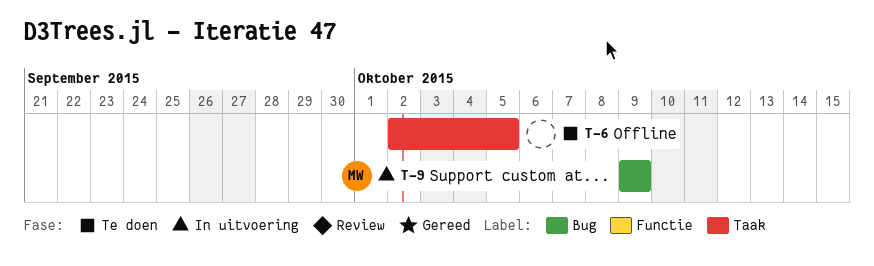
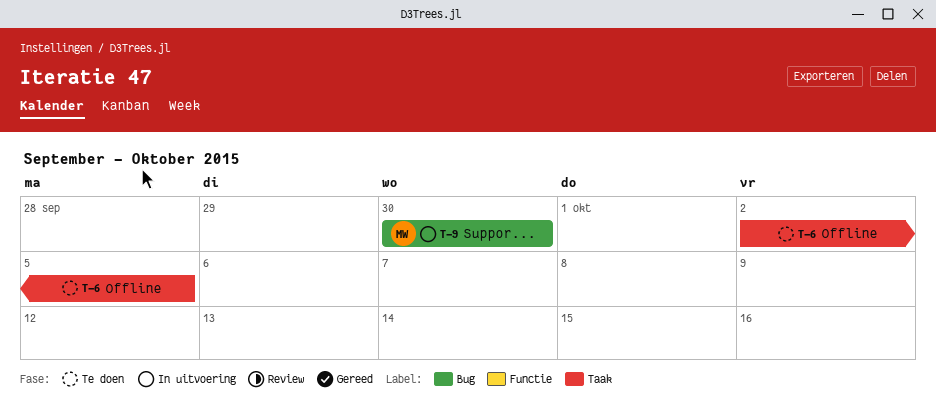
T-9, start: Oct 9 -> Sep 30
T-9, due: Oct 9 -> Sep 30

